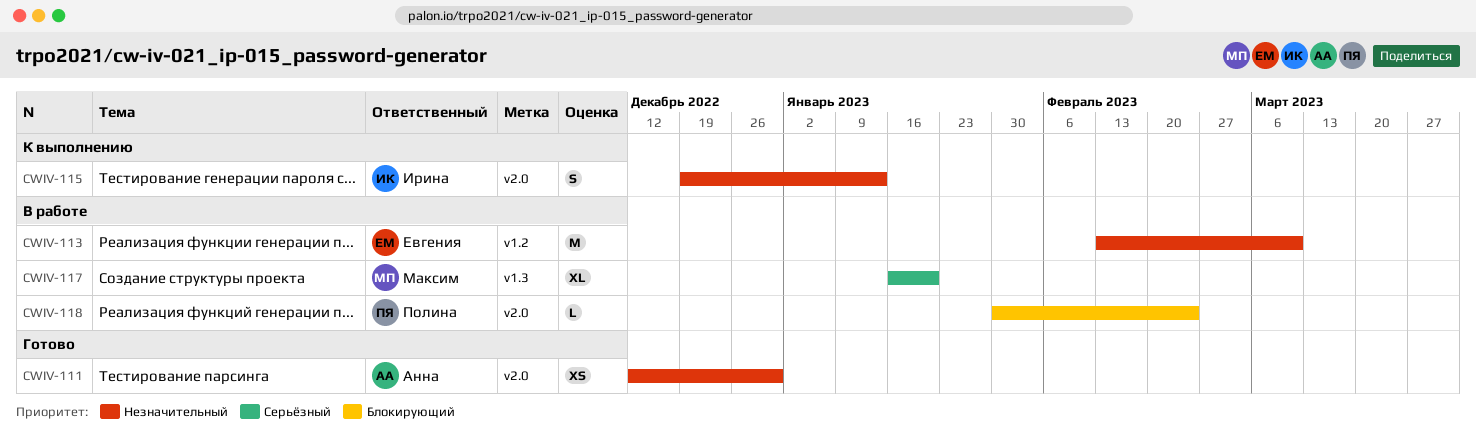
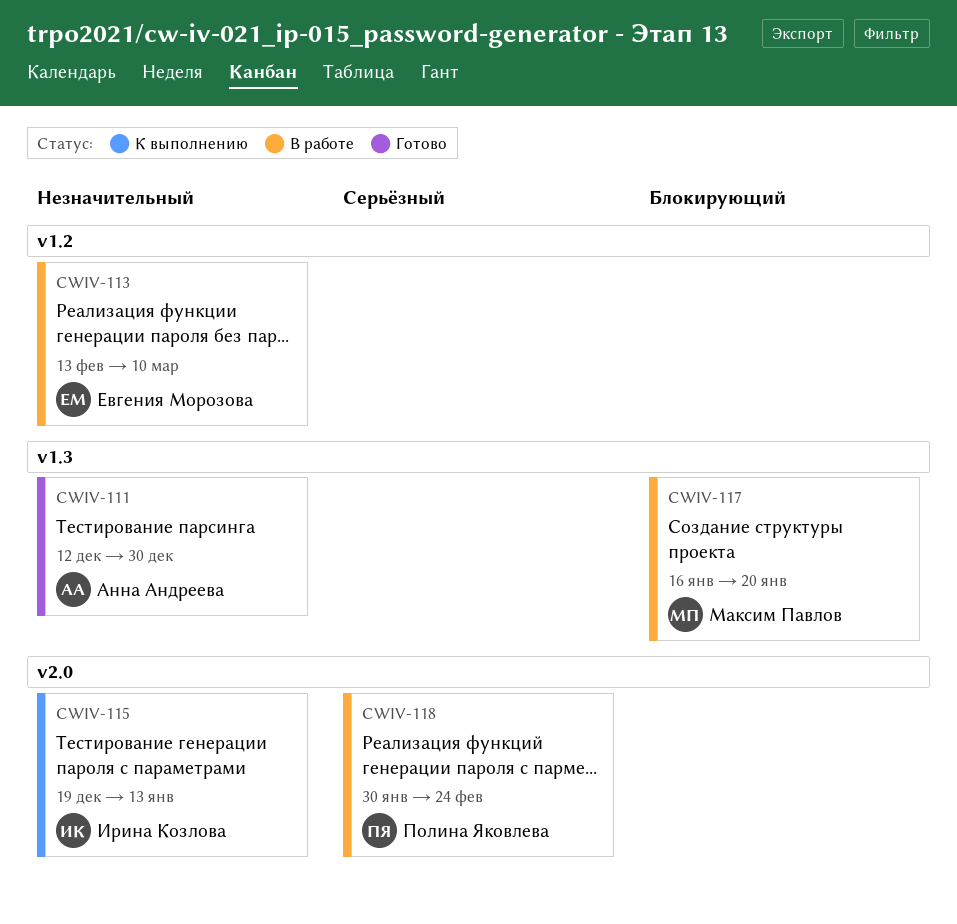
CWIV-111, label: v2.0 -> v1.3
CWIV-117, priority: Серьёзный -> Блокирующий
CWIV-118, priority: Блокирующий -> Серьёзный

